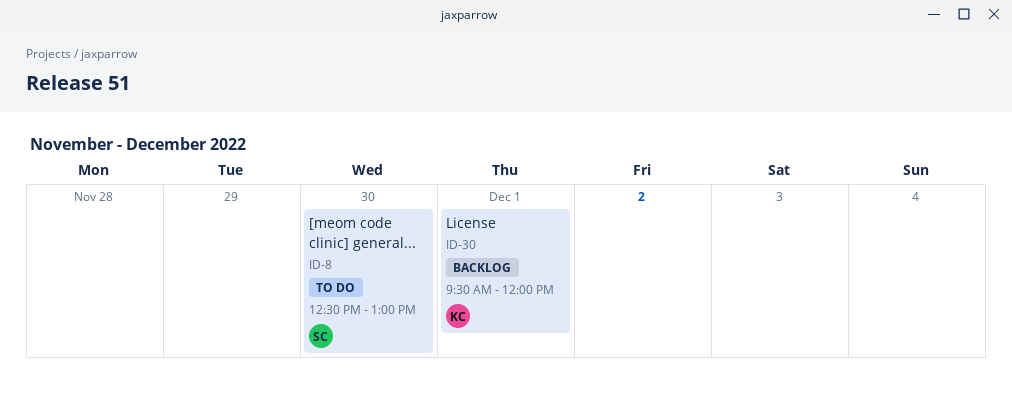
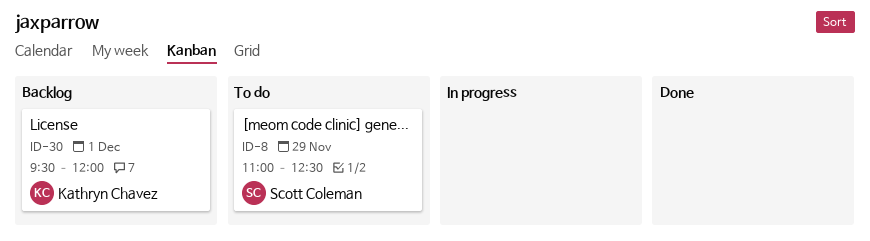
ID-8, day: Nov 30 -> Nov 29
ID-8, begins: 12:30 -> 11:00
ID-8, ends: 13:00 -> 12:30

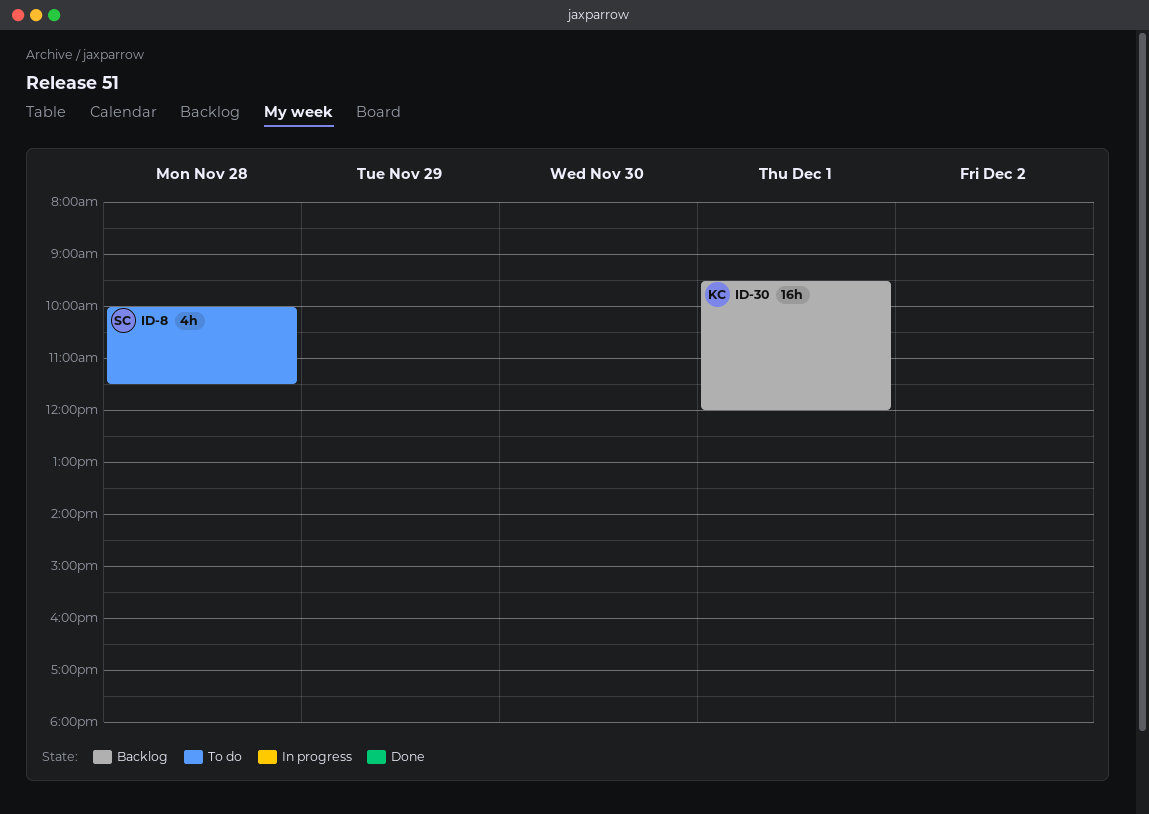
ID-8, day: Nov 29 -> Nov 28
ID-8, begins: 11:00 -> 10:00
ID-8, ends: 12:30 -> 11:30

